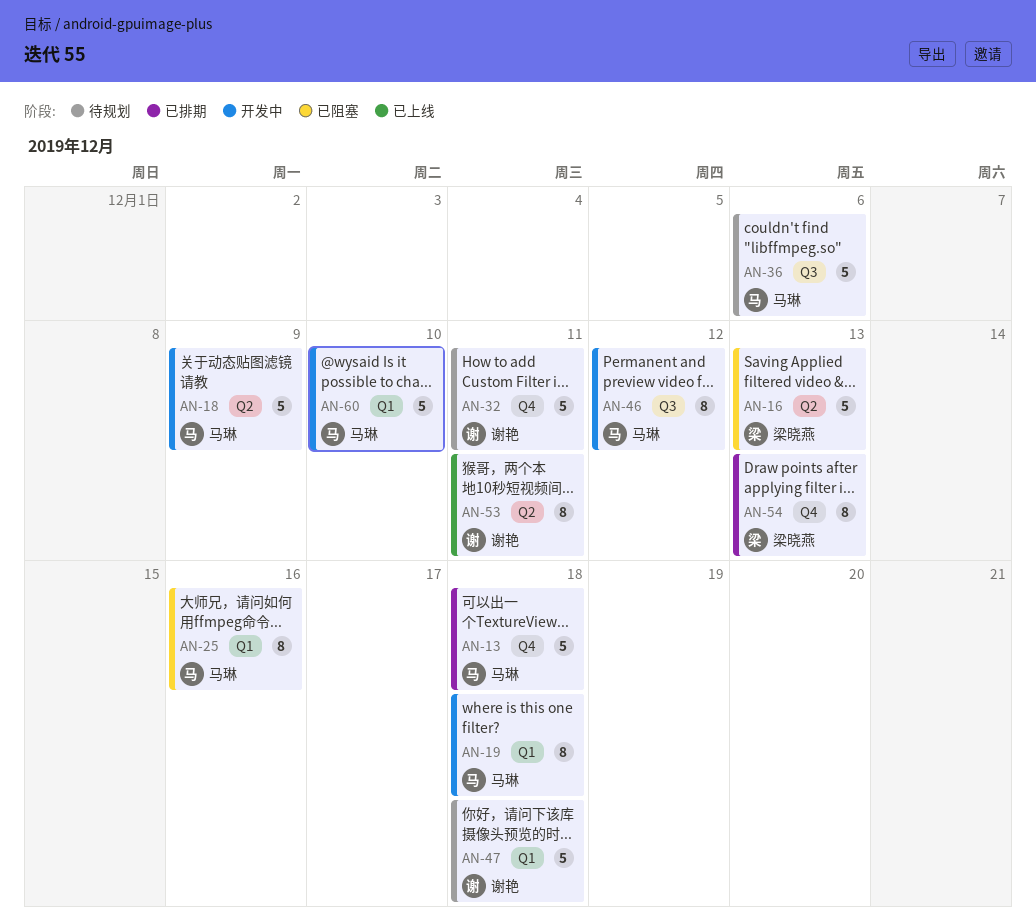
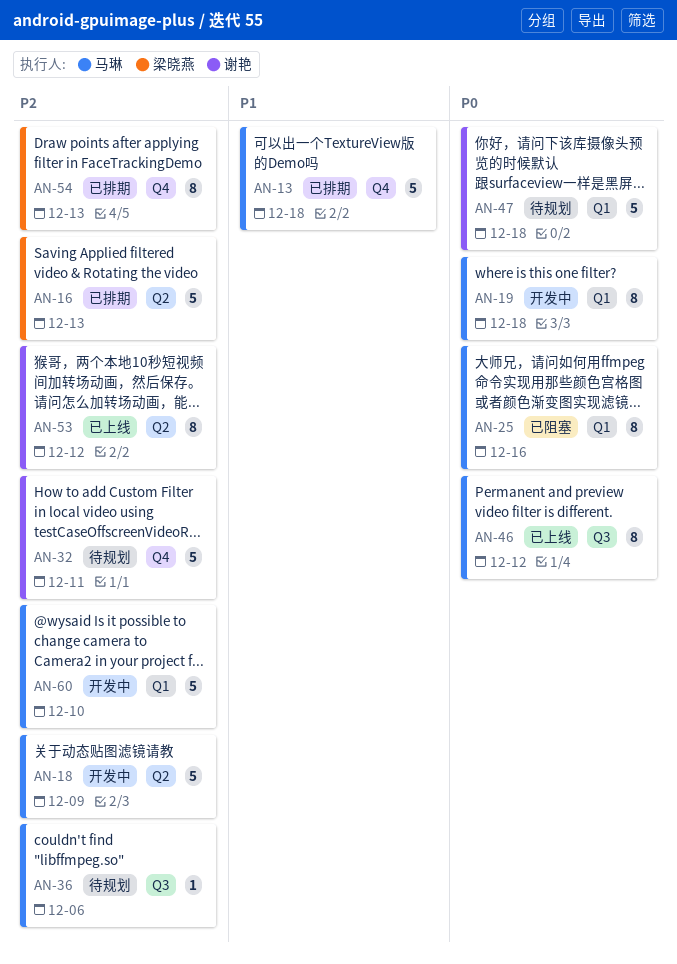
AN-16, status: 已阻塞 -> 已排期
AN-36, estimate: 5 -> 1
AN-46, status: 开发中 -> 已上线
AN-53, due: Dec 11 -> Dec 12

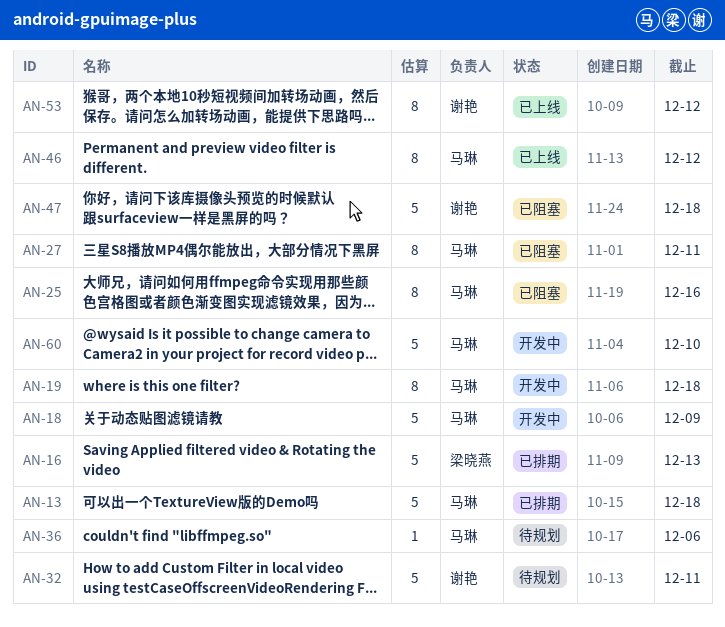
AN-27: none -> present
AN-47, status: 待规划 -> 已阻塞
AN-54: present -> none

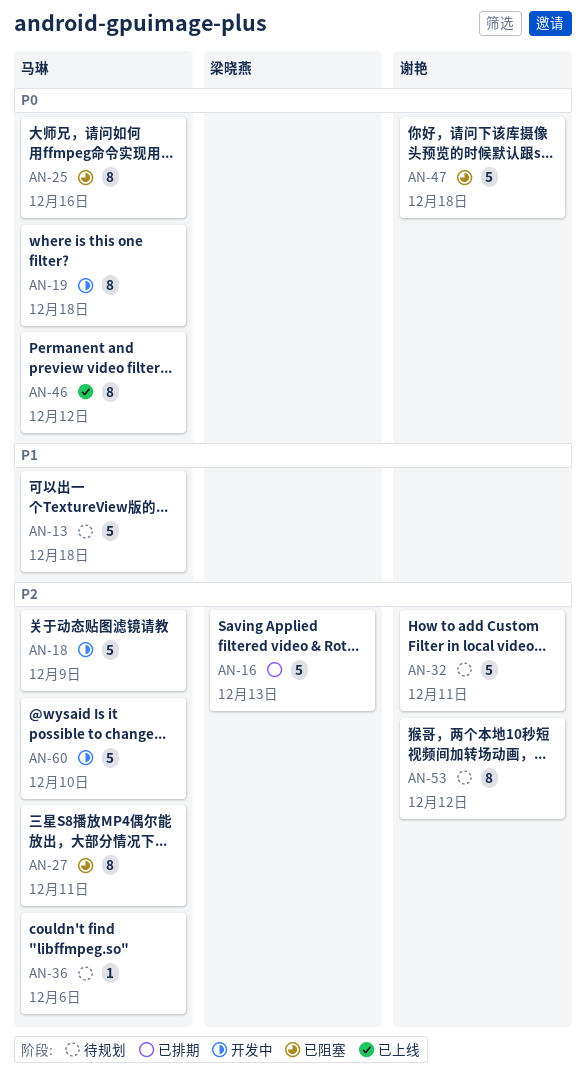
AN-13, status: 已排期 -> 待规划
AN-53, status: 已上线 -> 待规划

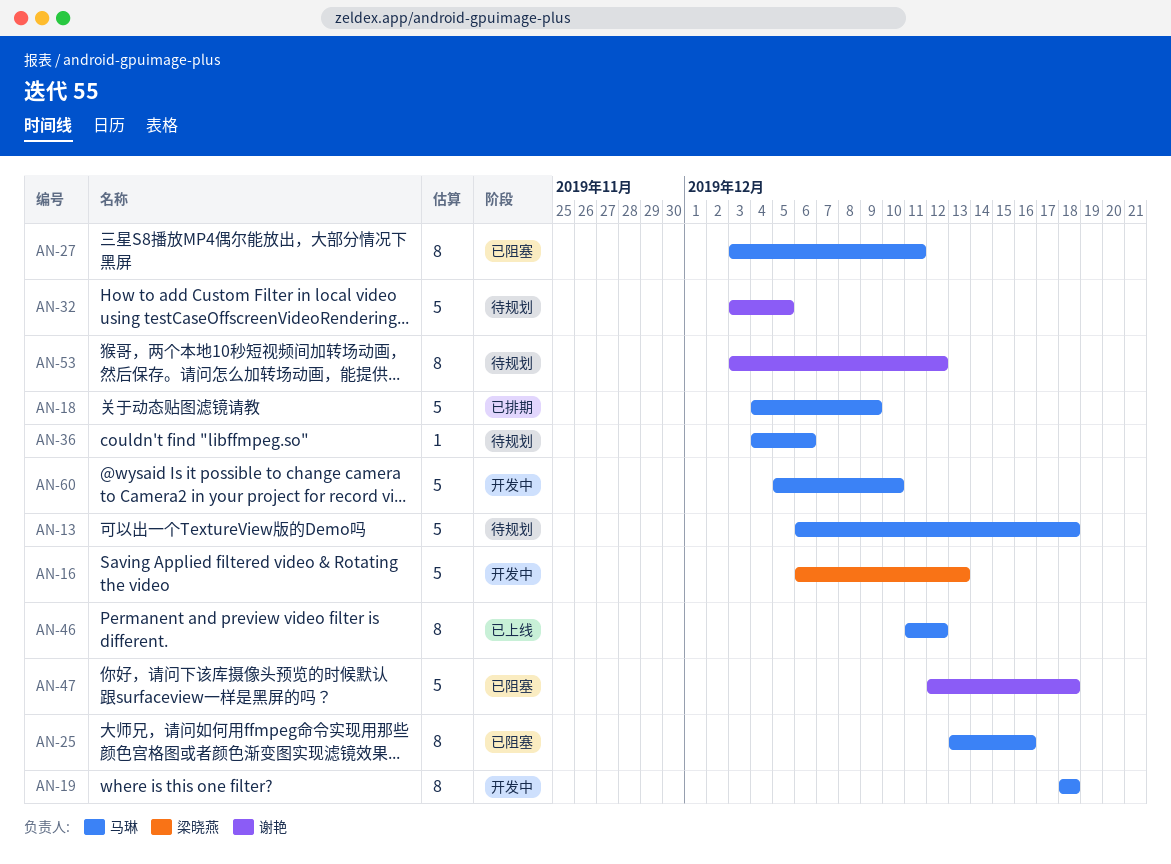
AN-16, status: 已排期 -> 开发中
AN-18, status: 开发中 -> 已排期
AN-32, due: Dec 11 -> Dec 5

